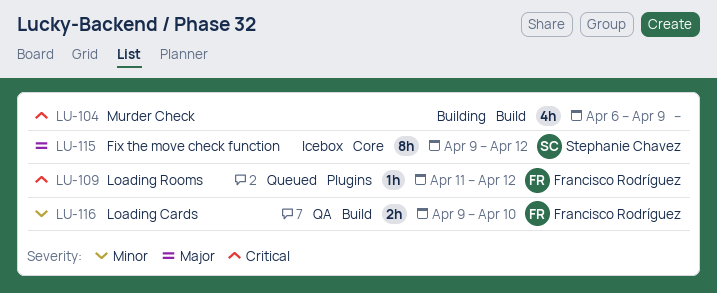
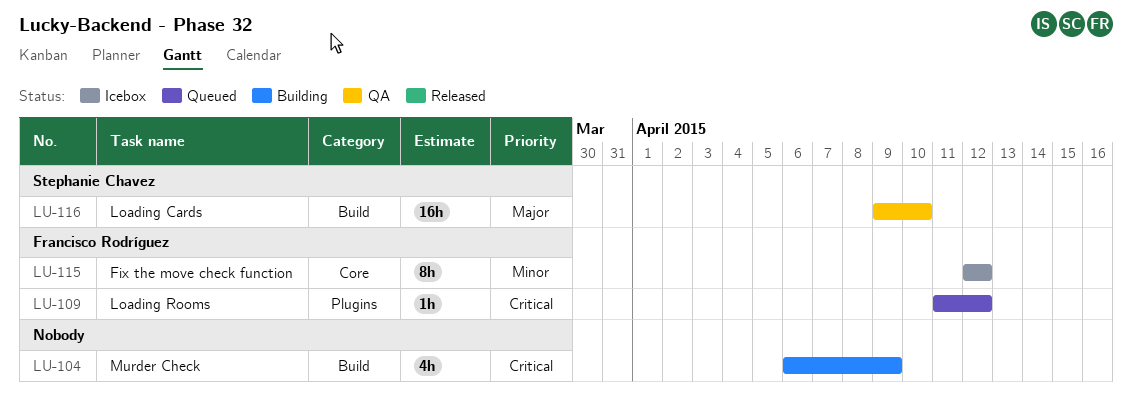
LU-115, owner: Stephanie Chavez -> Francisco Rodríguez
LU-115, priority: Major -> Minor
LU-115, start: Apr 9 -> Apr 12
LU-116, owner: Francisco Rodríguez -> Stephanie Chavez
LU-116, priority: Minor -> Major
LU-116, estimate: 2h -> 16h

